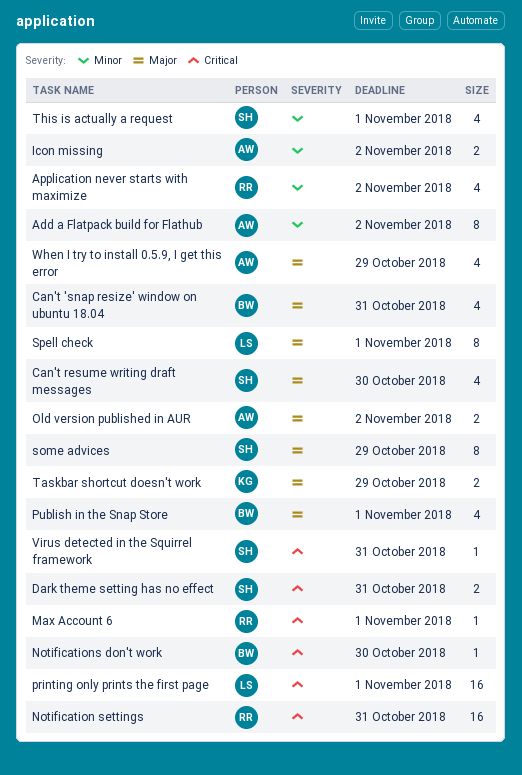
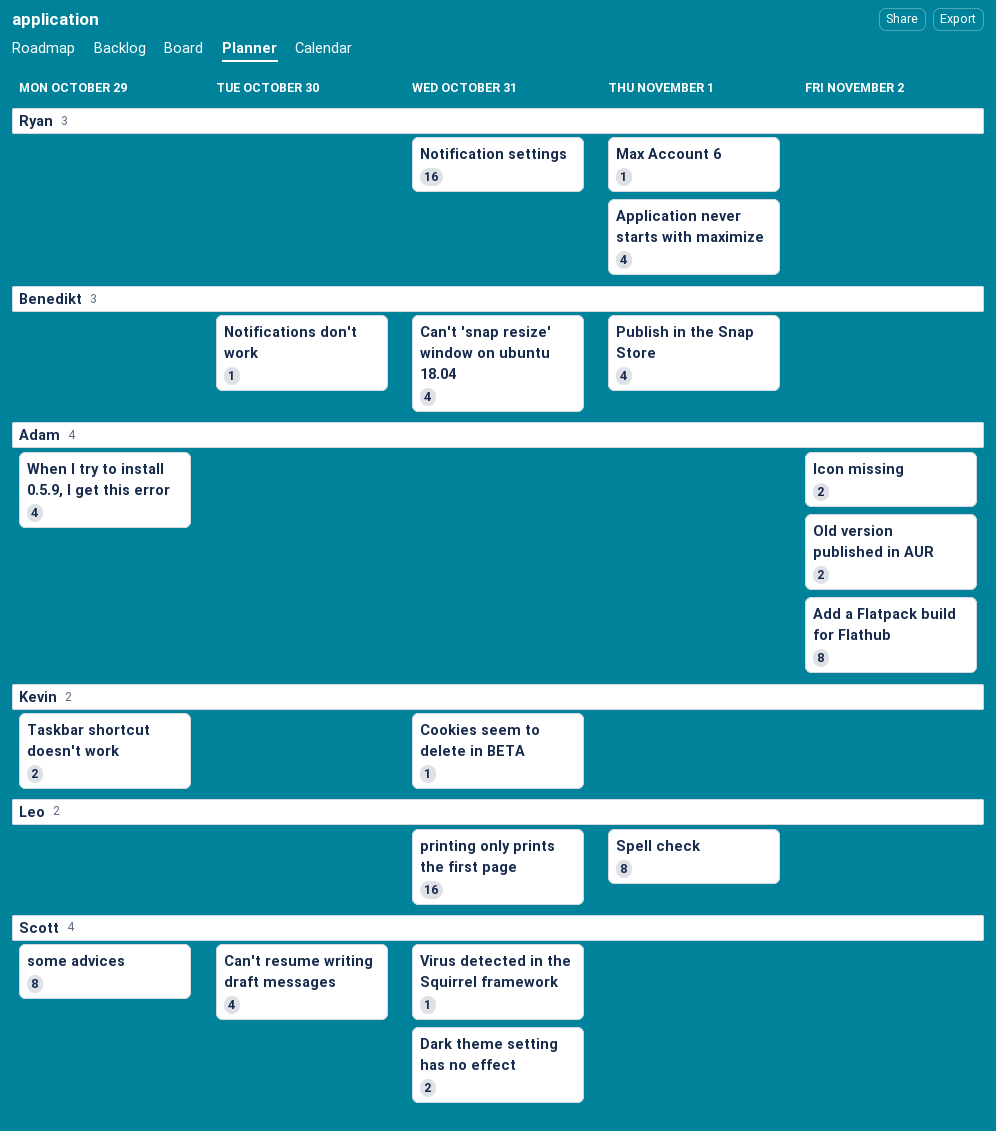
Application never starts with maximize, due: Nov 2 -> Nov 1
Cookies seem to delete in BETA: none -> present
printing only prints the first page, due: Nov 1 -> Oct 31
This is actually a request: present -> none

